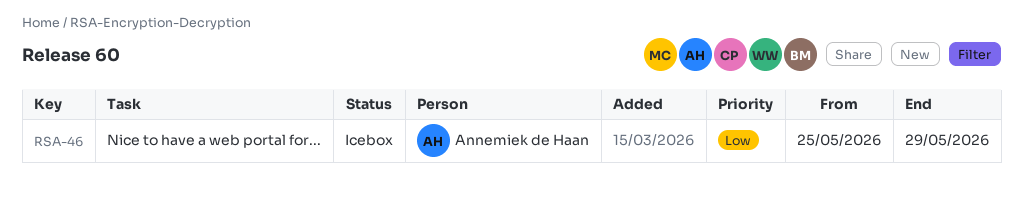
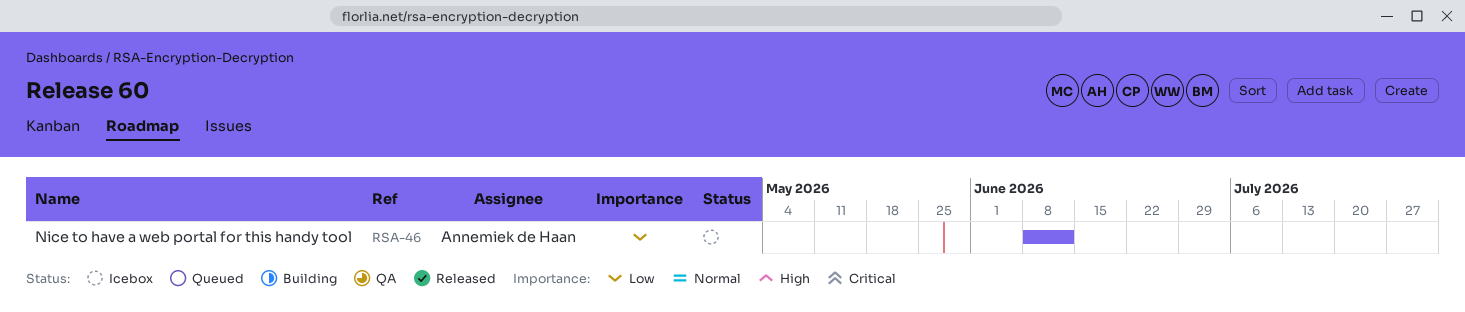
RSA-46, start: May 25 -> Jun 8
RSA-46, due: May 29 -> Jun 12

